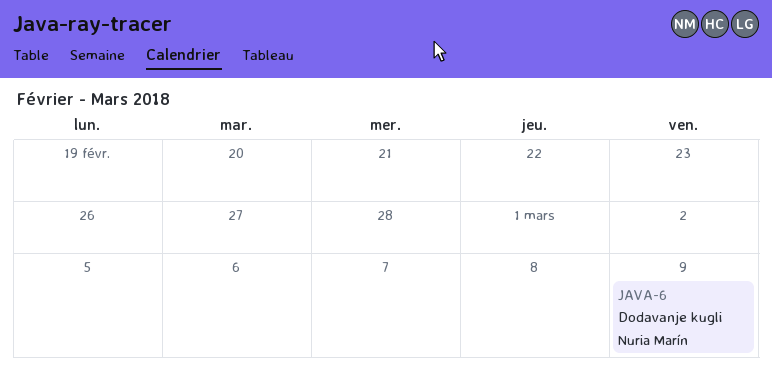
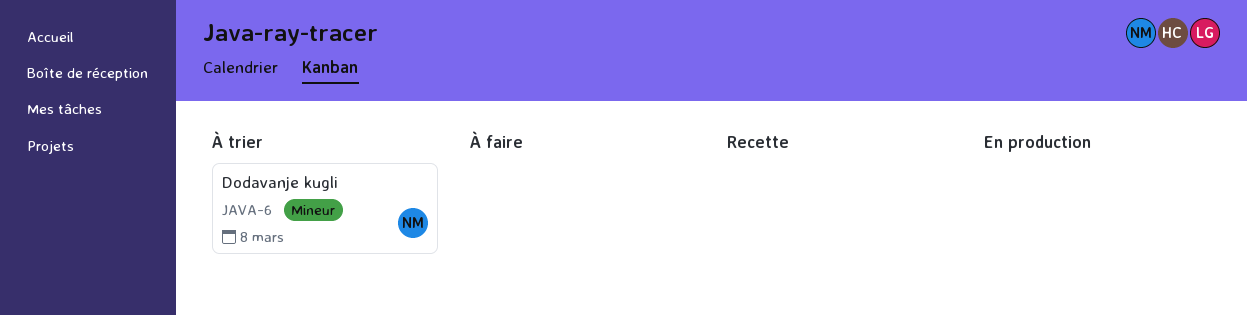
JAVA-6, due: Mar 9 -> Mar 8

